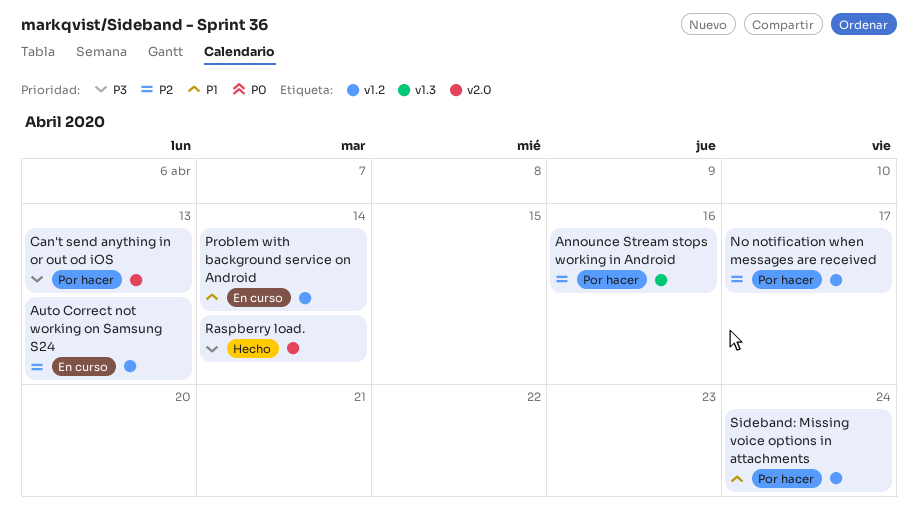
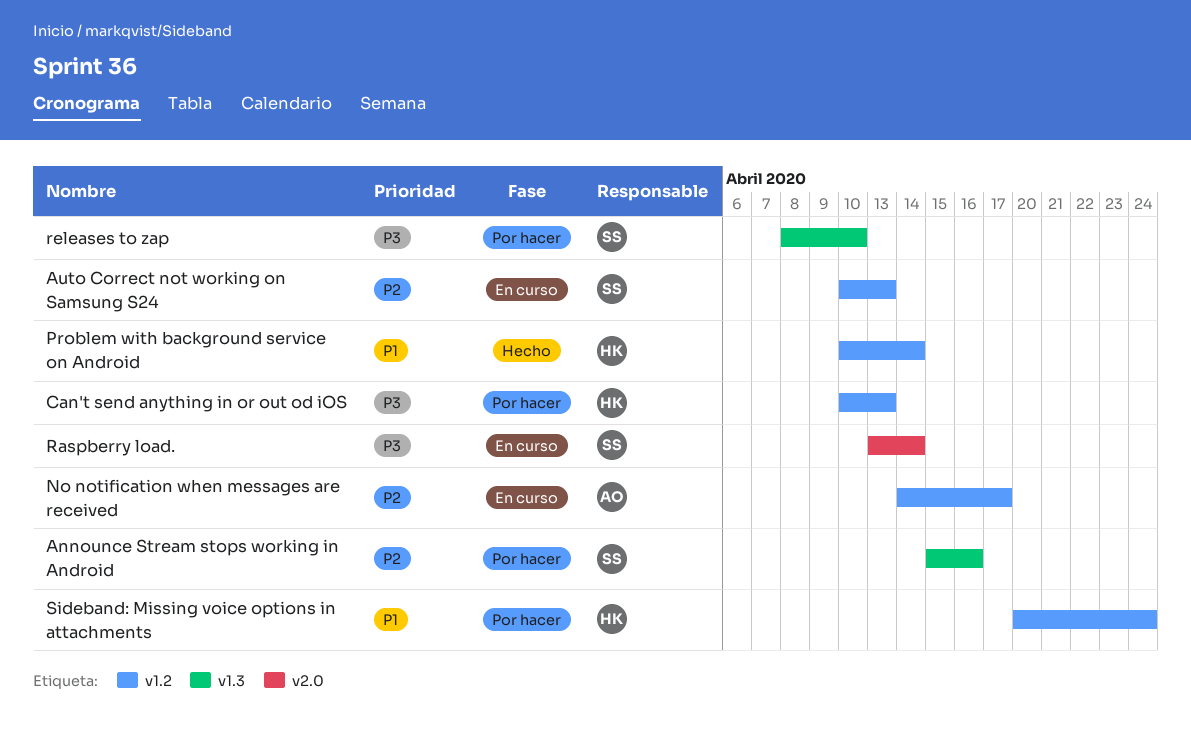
Can't send anything in or out od iOS, label: v2.0 -> v1.2
No notification when messages are received, status: Por hacer -> En curso
Problem with background service on Android, status: En curso -> Hecho
Raspberry load., status: Hecho -> En curso
releases to zap: none -> present

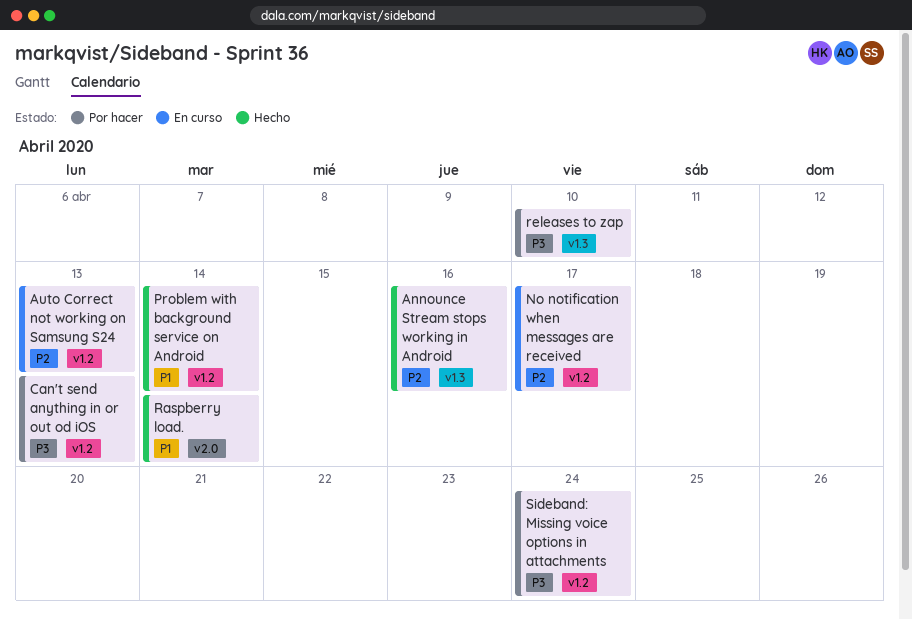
Announce Stream stops working in Android, status: Por hacer -> Hecho
Raspberry load., status: En curso -> Hecho
Raspberry load., priority: P3 -> P1
Sideband: Missing voice options in attachments, priority: P1 -> P3

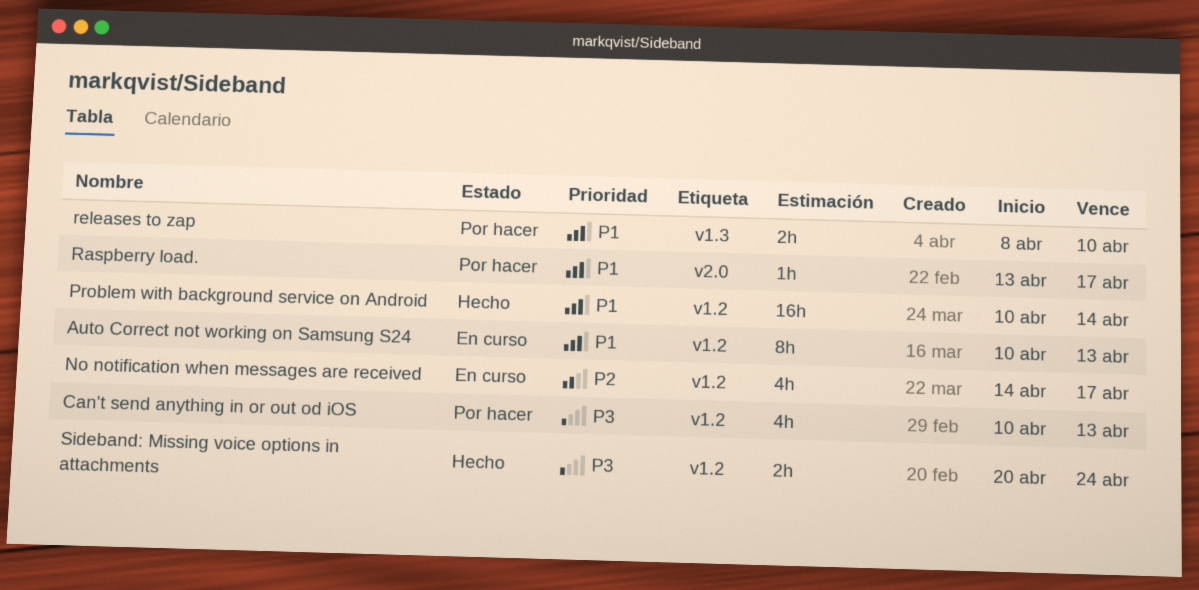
Announce Stream stops working in Android: present -> none
Auto Correct not working on Samsung S24, priority: P2 -> P1
Raspberry load., status: Hecho -> Por hacer
Raspberry load., due: Apr 14 -> Apr 17
releases to zap, priority: P3 -> P1
Sideband: Missing voice options in attachments, status: Por hacer -> Hecho

